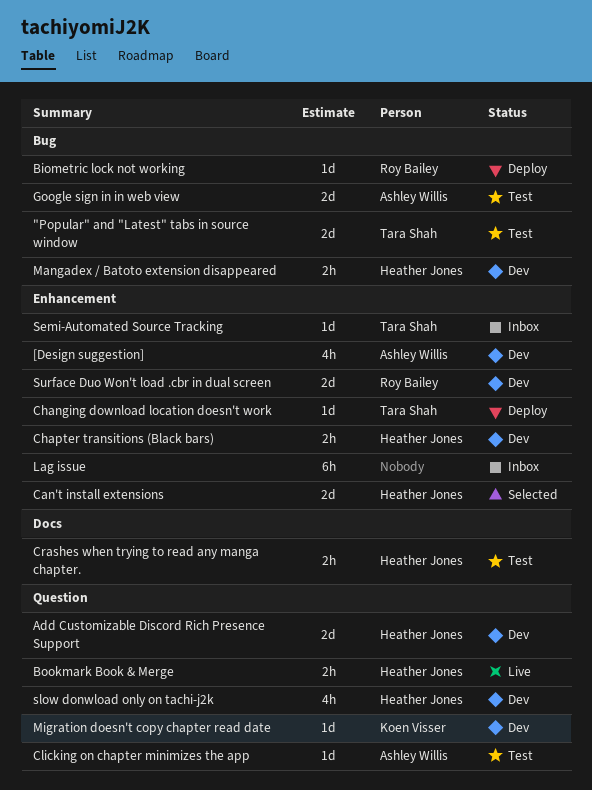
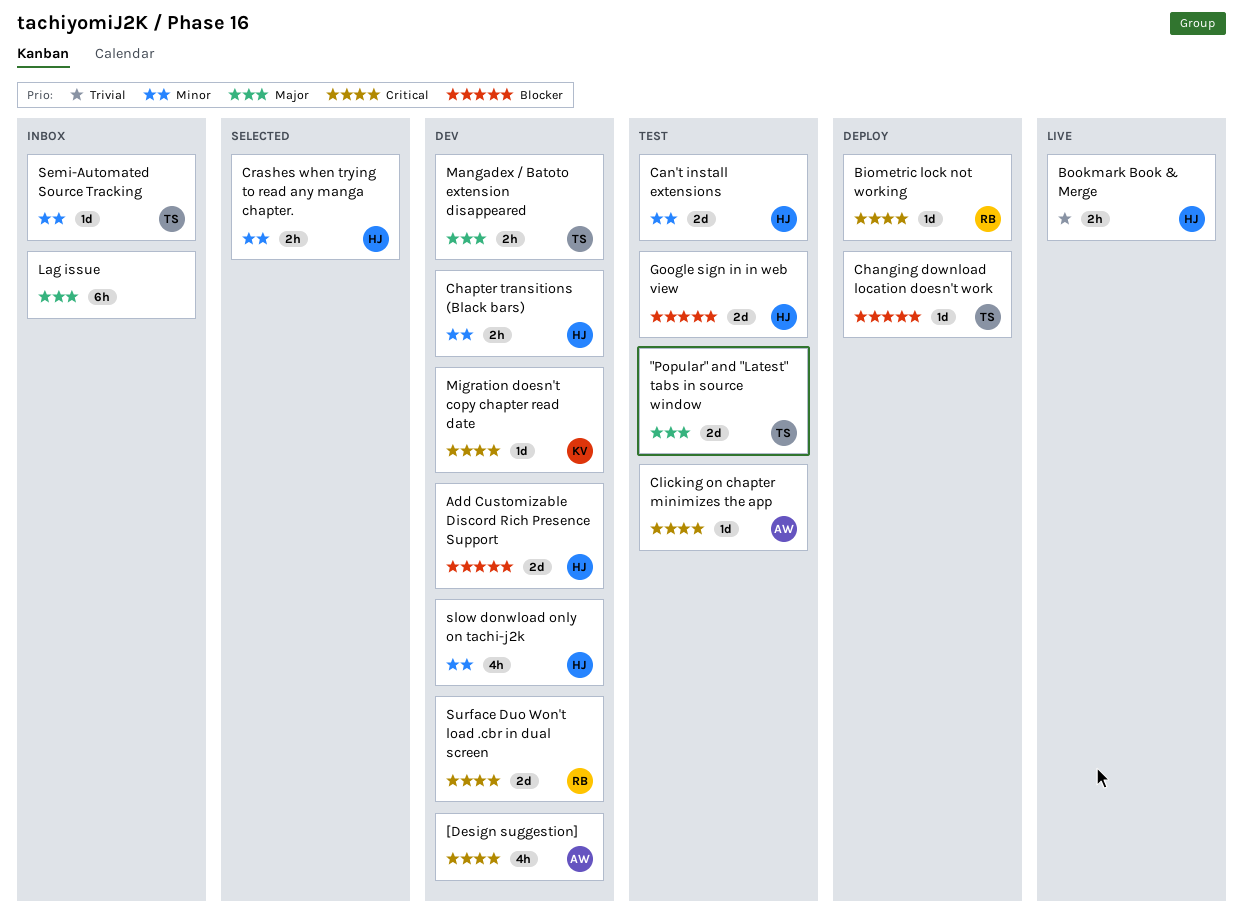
Can't install extensions, status: Selected -> Test
Crashes when trying to read any manga chapter., status: Test -> Selected
Google sign in in web view, owner: Ashley Willis -> Heather Jones
Mangadex / Batoto extension disappeared, owner: Heather Jones -> Tara Shah

